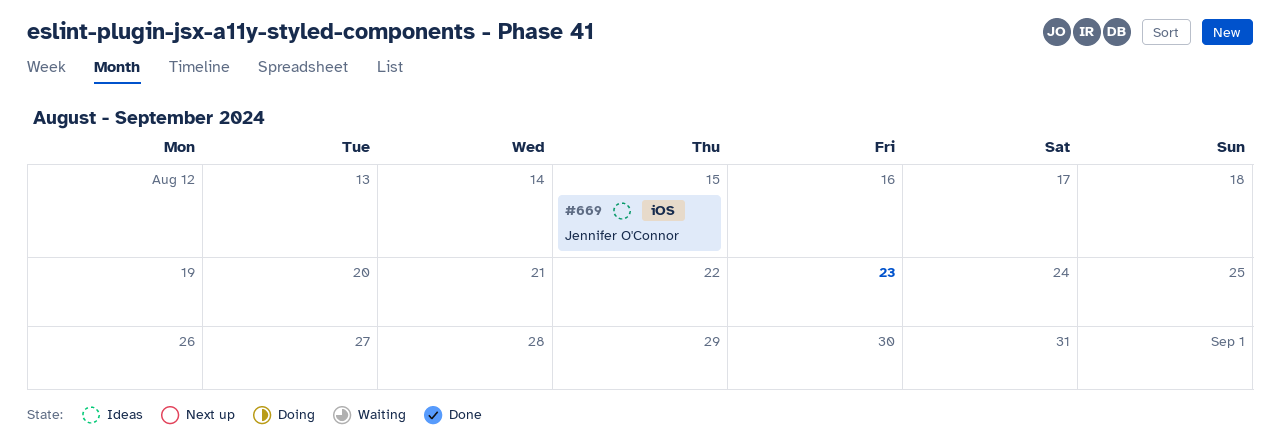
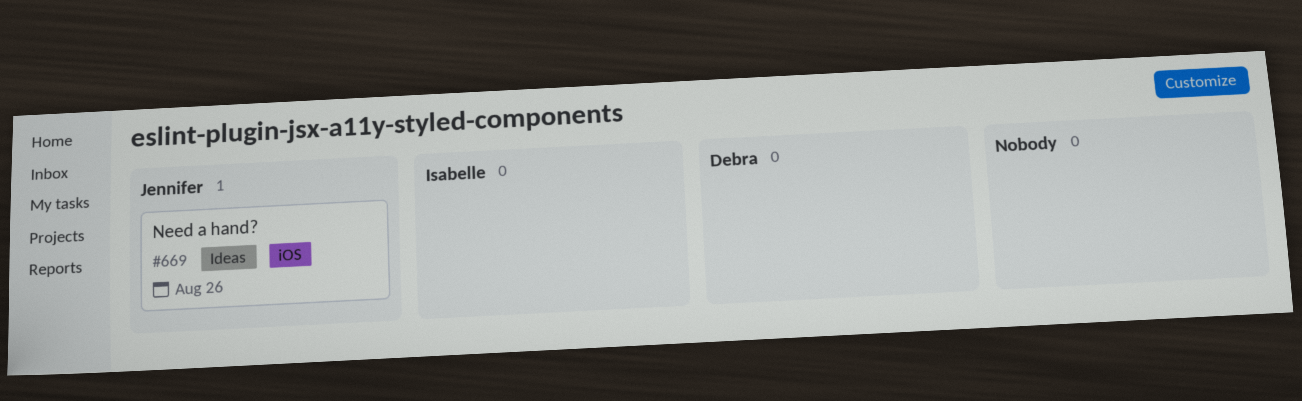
#669, due: Aug 15 -> Aug 26

